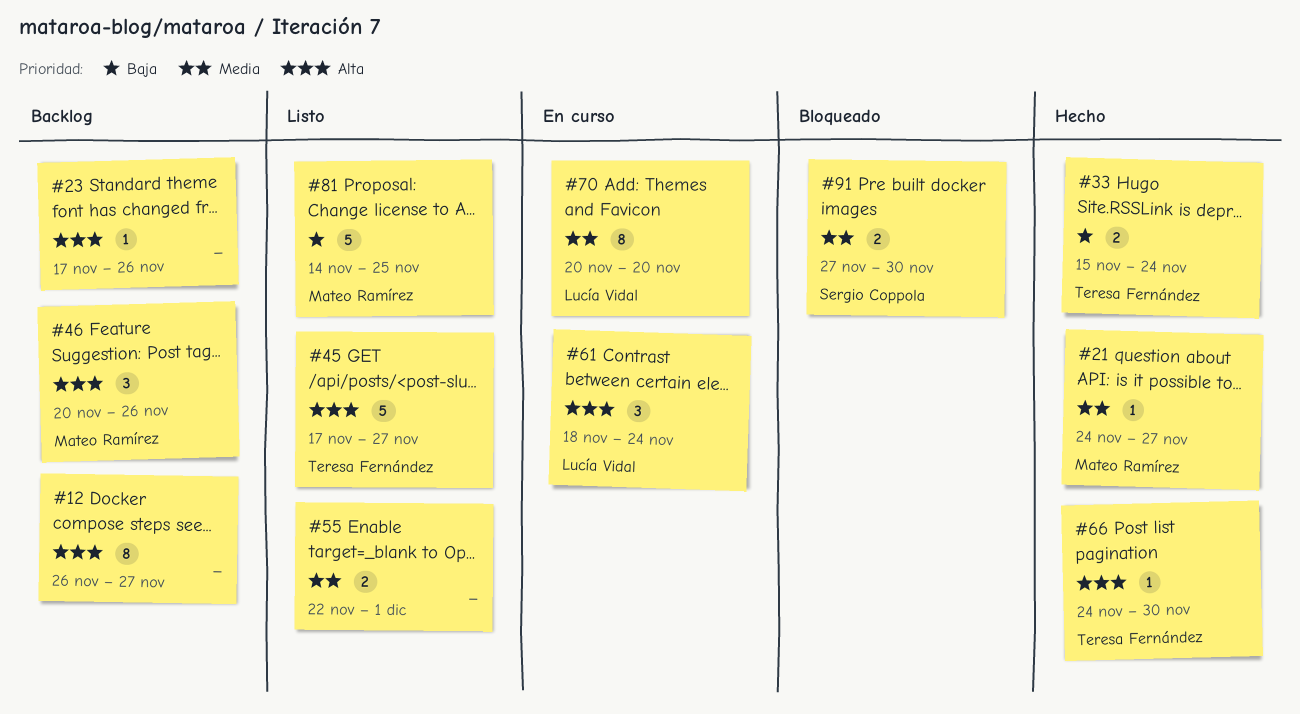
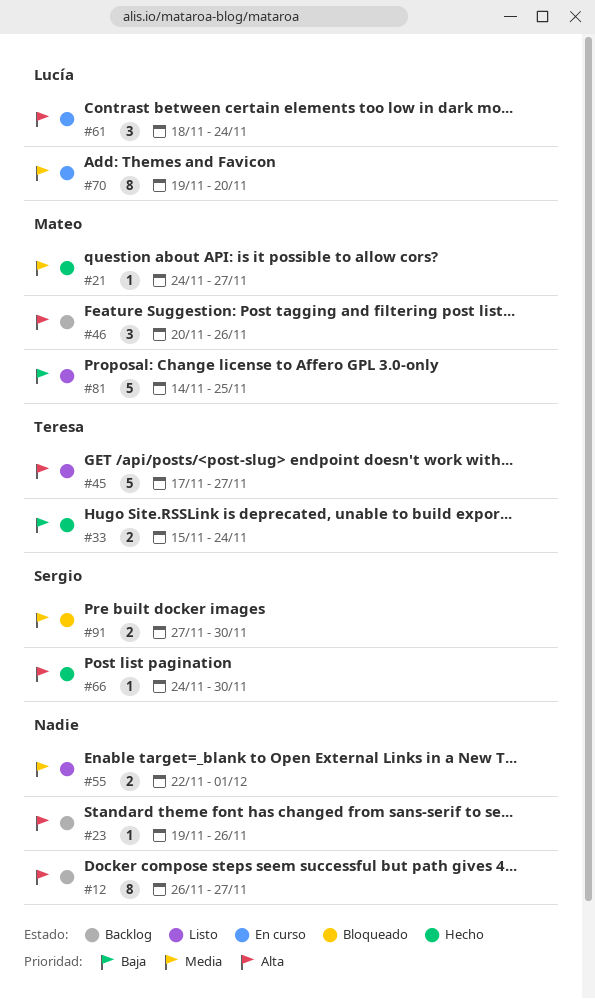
#23, start: Nov 17 -> Nov 19
#66, owner: Teresa Fernández -> Sergio Coppola
#70, start: Nov 20 -> Nov 19

